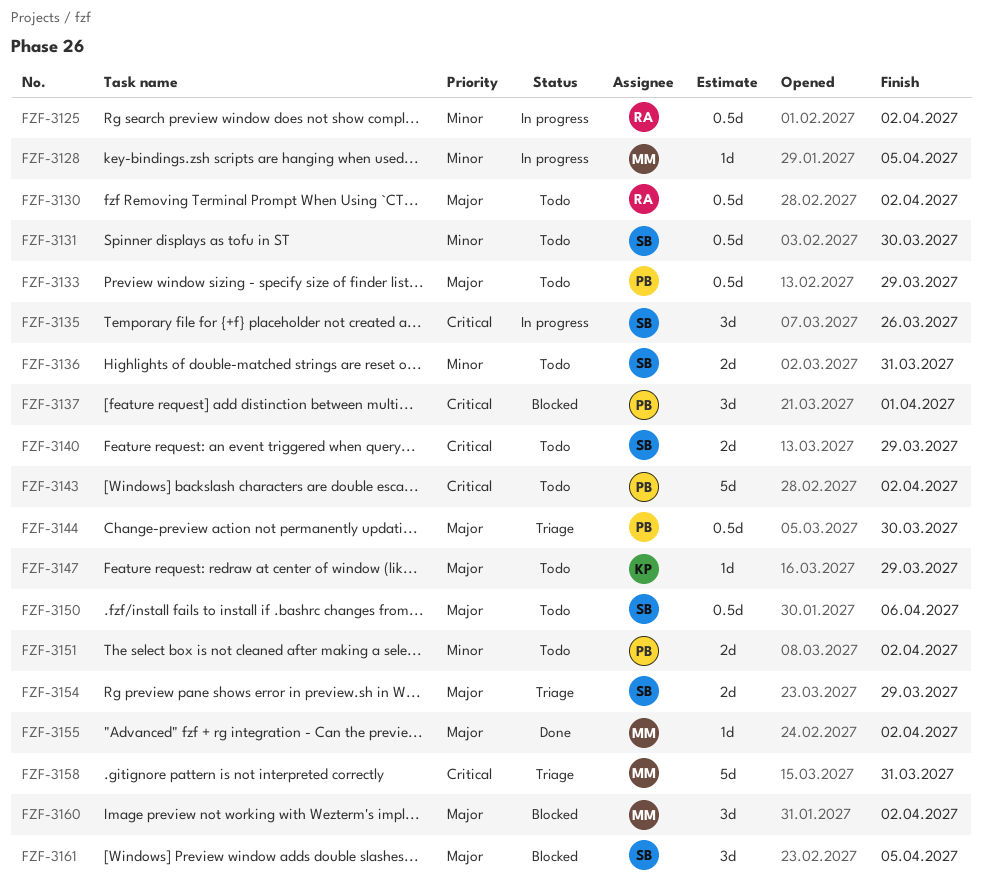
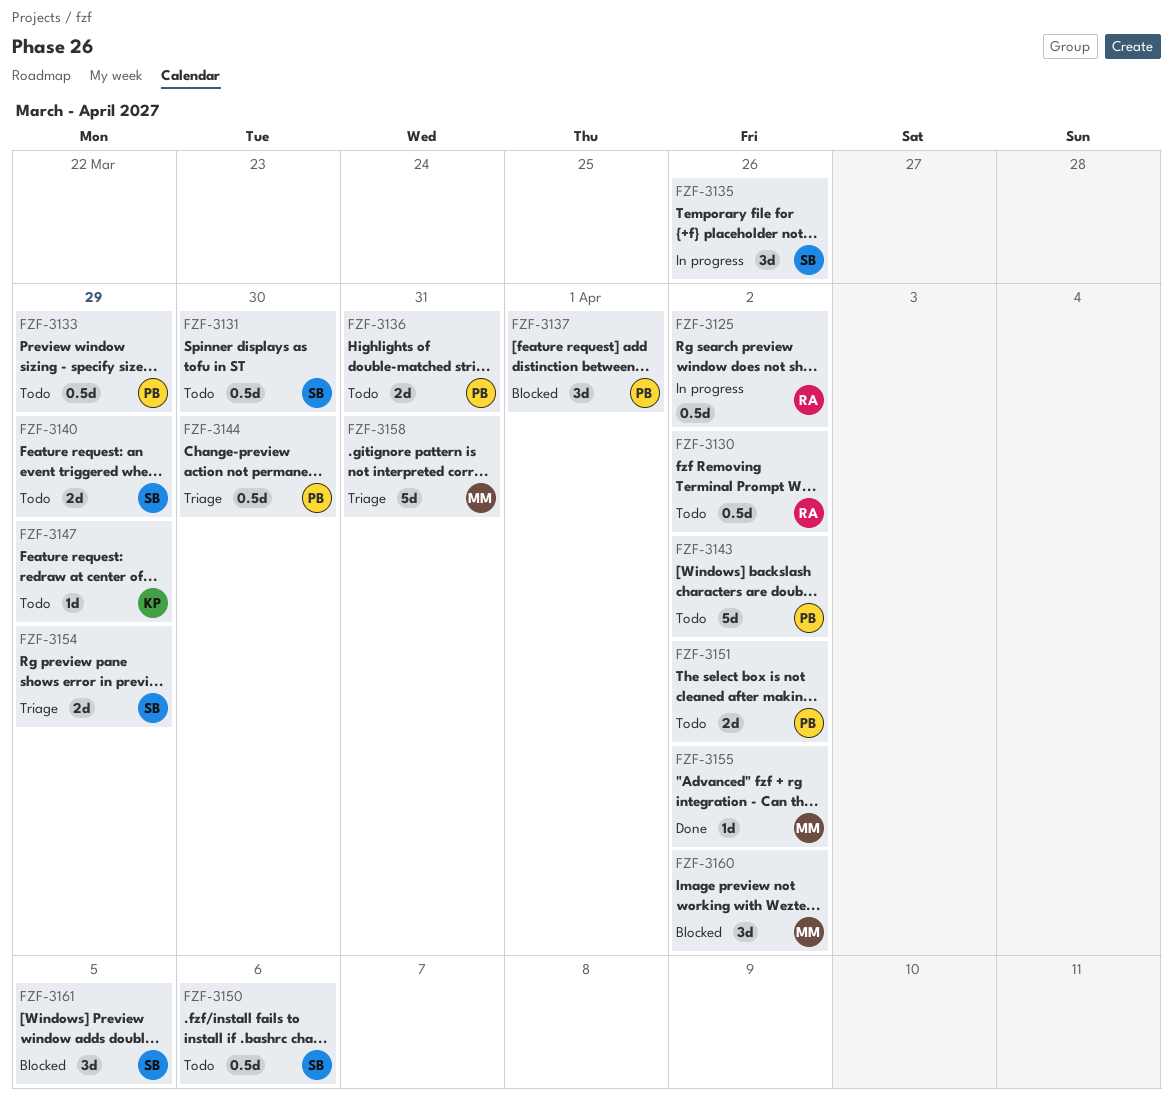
FZF-3128: present -> none
FZF-3136, owner: SB -> PB

